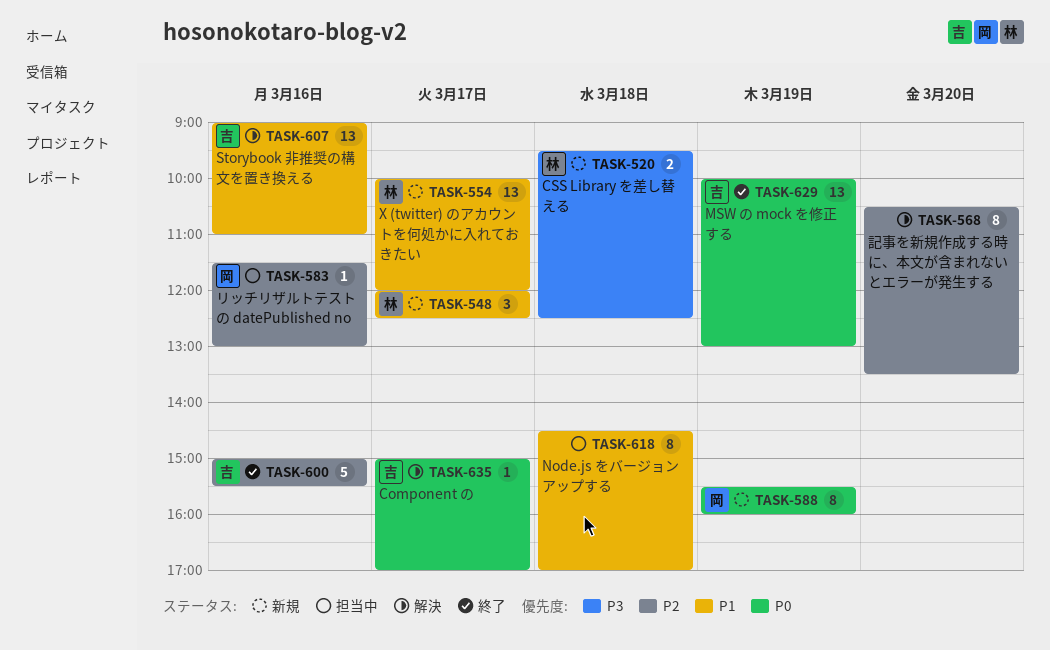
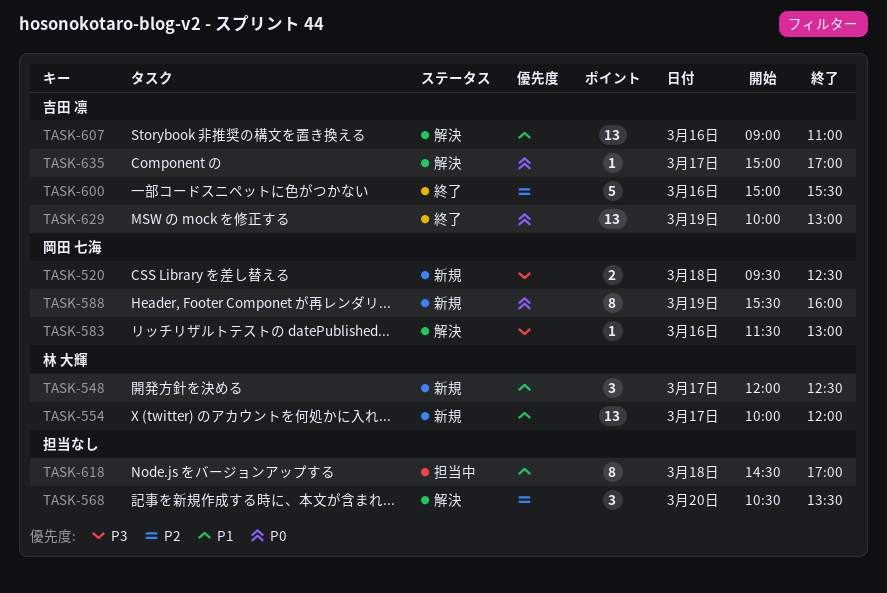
TASK-520, owner: 林 大輝 -> 岡田 七海
TASK-568, estimate: 8 -> 3
TASK-583, status: 担当中 -> 解決
TASK-583, priority: P2 -> P3

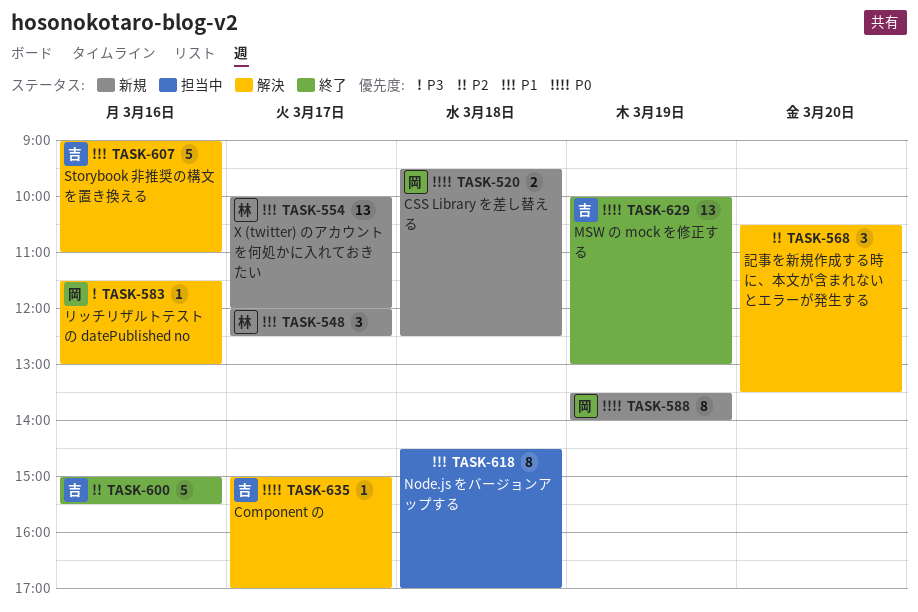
TASK-520, priority: P3 -> P0
TASK-588, begins: 15:30 -> 13:30
TASK-588, ends: 16:00 -> 14:00
TASK-607, estimate: 13 -> 5

